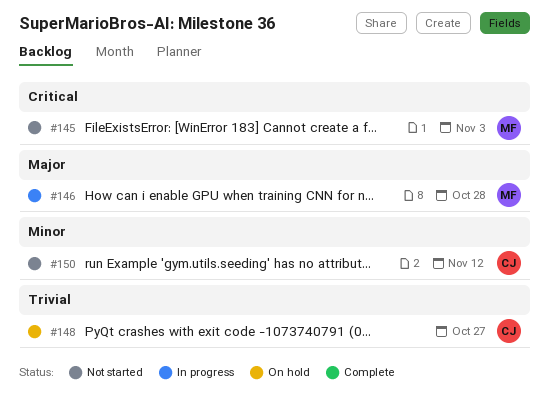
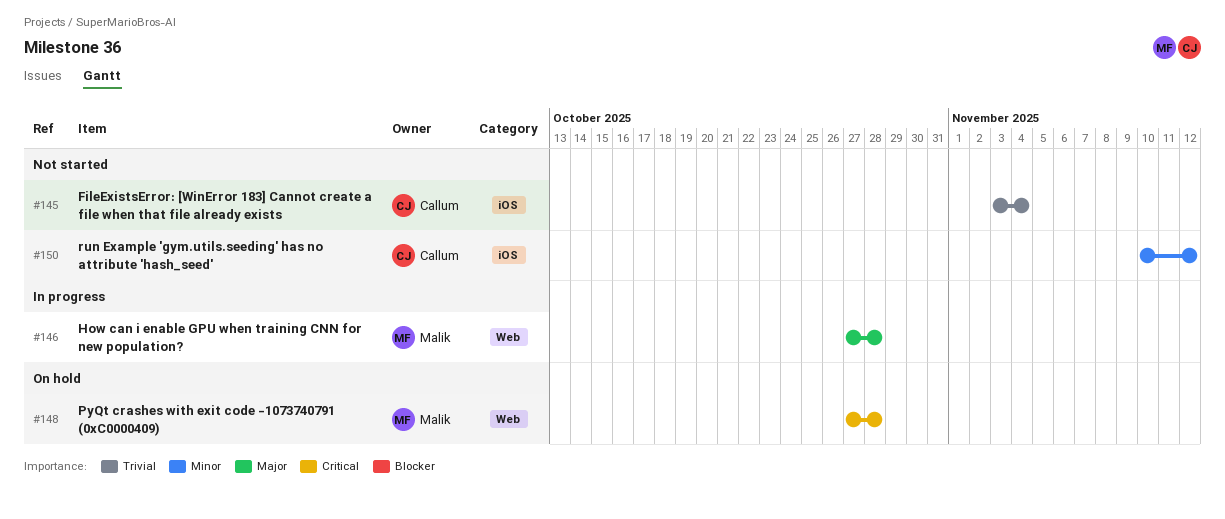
#145, owner: Malik -> Callum
#145, priority: Critical -> Trivial
#145, due: Nov 3 -> Nov 4
#148, owner: Callum -> Malik
#148, priority: Trivial -> Critical
#148, due: Oct 27 -> Oct 28

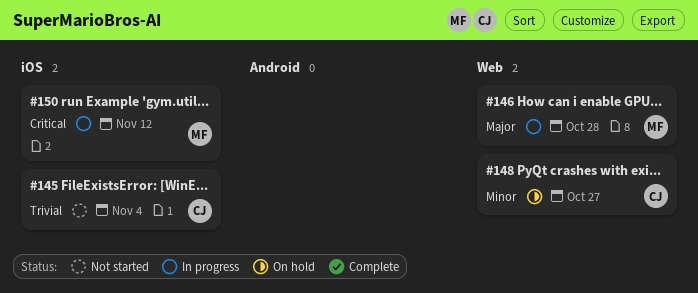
#148, owner: Malik -> Callum
#148, priority: Critical -> Minor
#148, due: Oct 28 -> Oct 27
#150, status: Not started -> In progress
#150, owner: Callum -> Malik
#150, priority: Minor -> Critical

